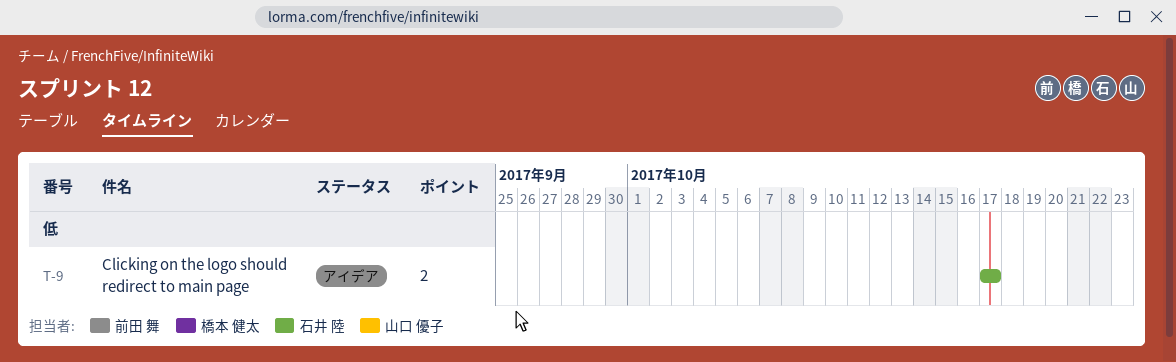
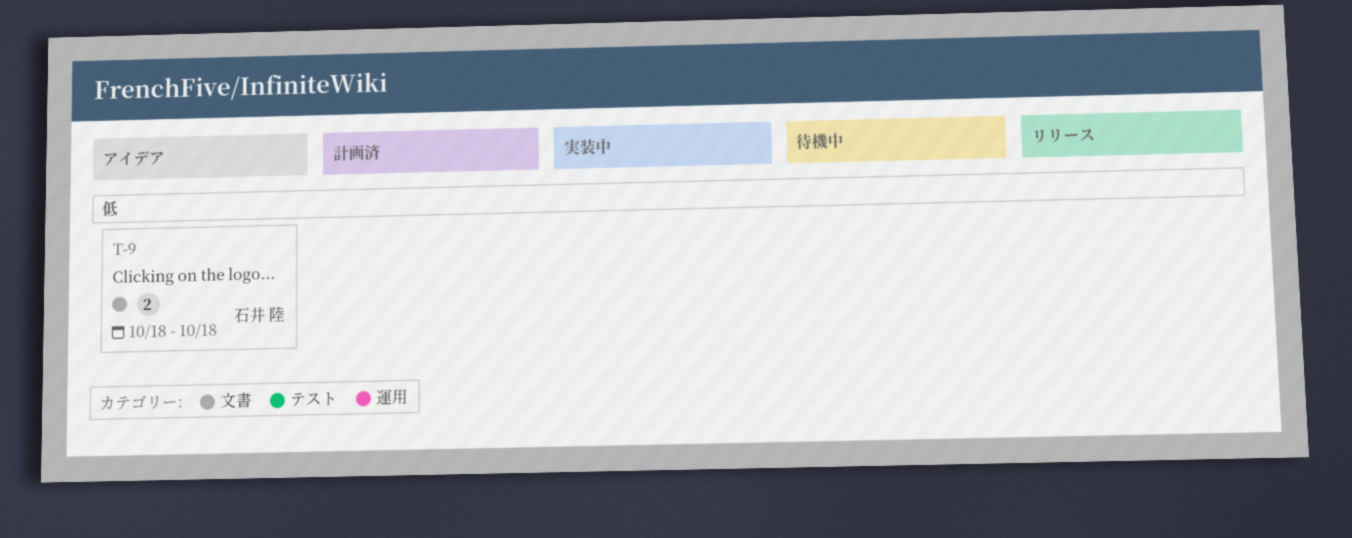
T-9, start: Oct 17 -> Oct 18
T-9, due: Oct 17 -> Oct 18

